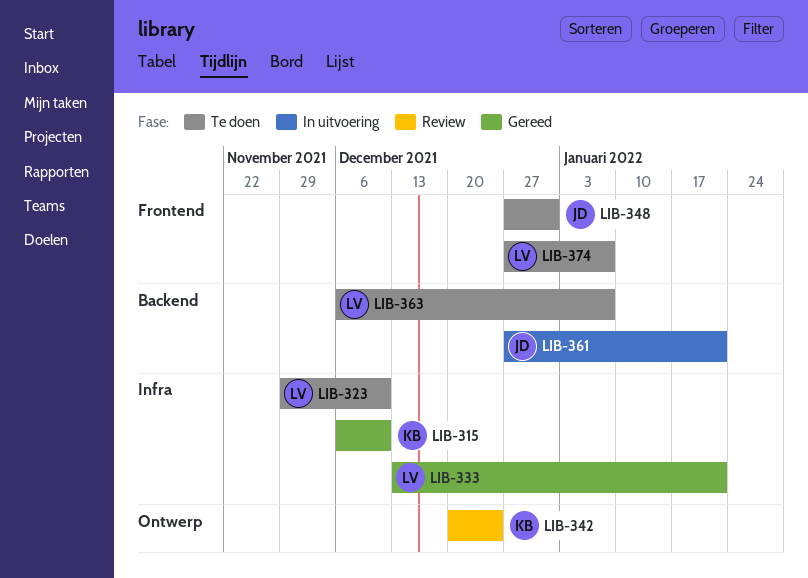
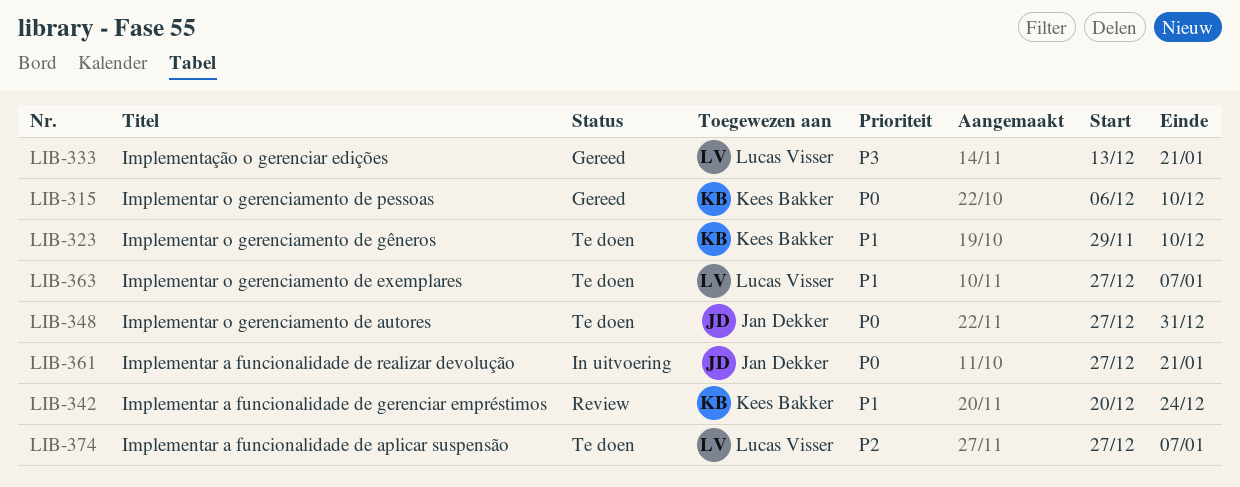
LIB-323, owner: Lucas Visser -> Kees Bakker
LIB-363, start: Dec 6 -> Dec 27

